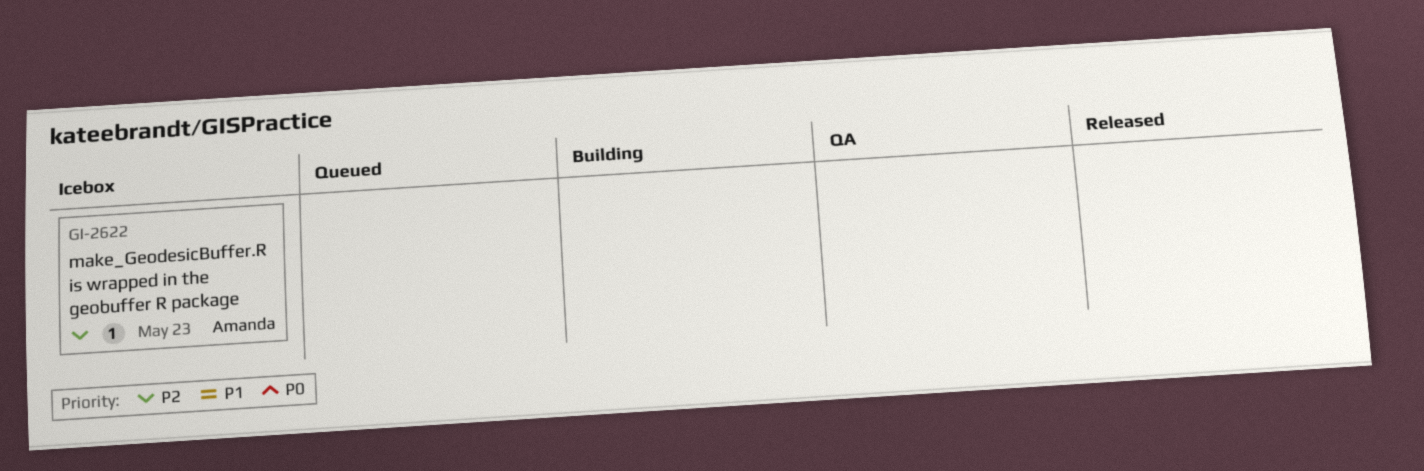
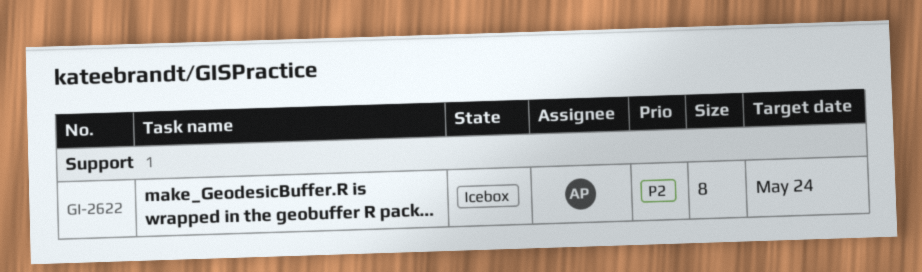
GI-2622, estimate: 1 -> 8
GI-2622, due: May 23 -> May 24

